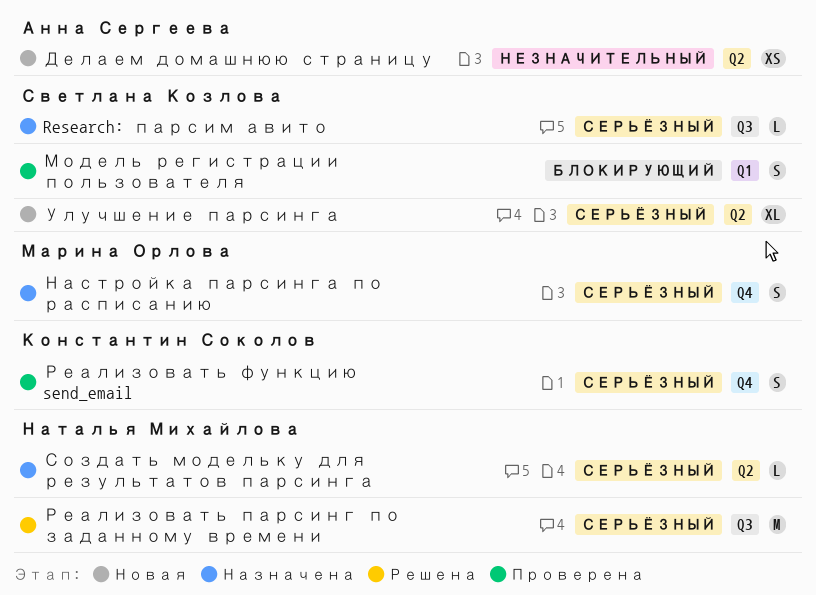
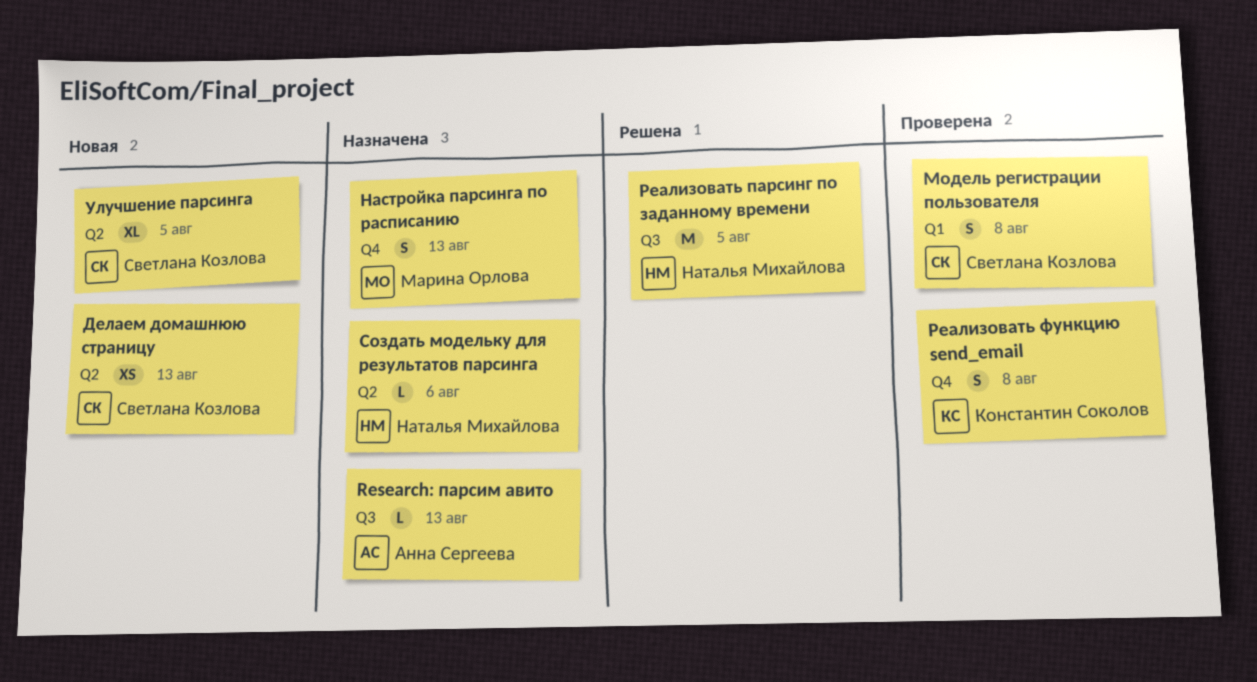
Research: парсим авито, owner: Светлана Козлова -> Анна Сергеева
Делаем домашнюю страницу, owner: Анна Сергеева -> Светлана Козлова

